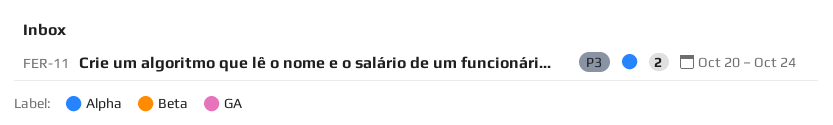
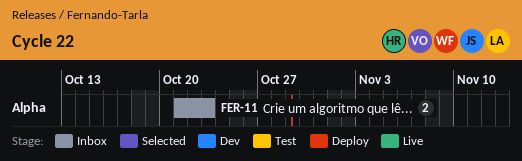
FER-11, start: Oct 20 -> Oct 21
FER-11, due: Oct 24 -> Oct 23

